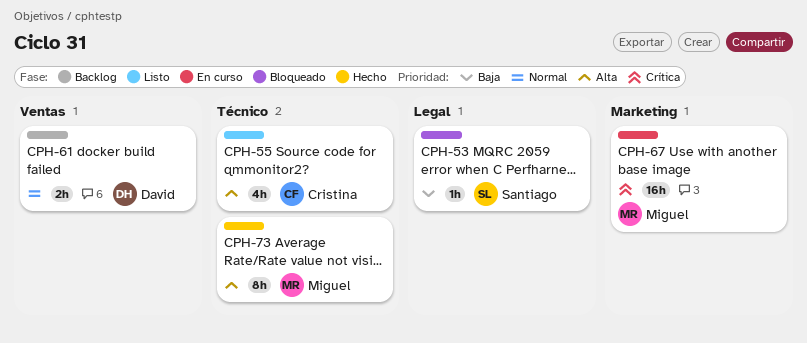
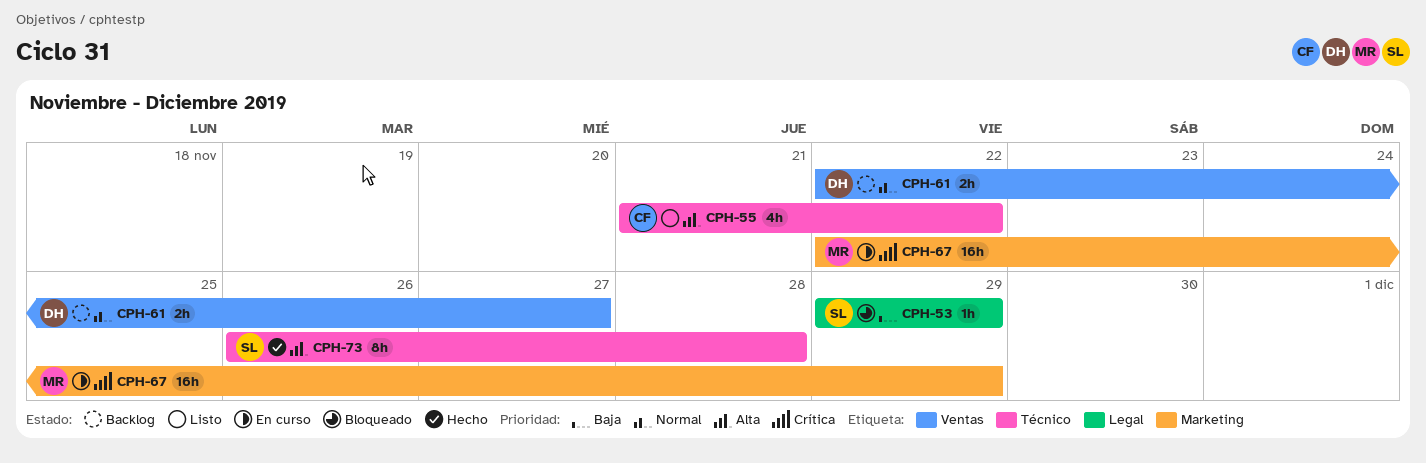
CPH-73, owner: Miguel -> Santiago

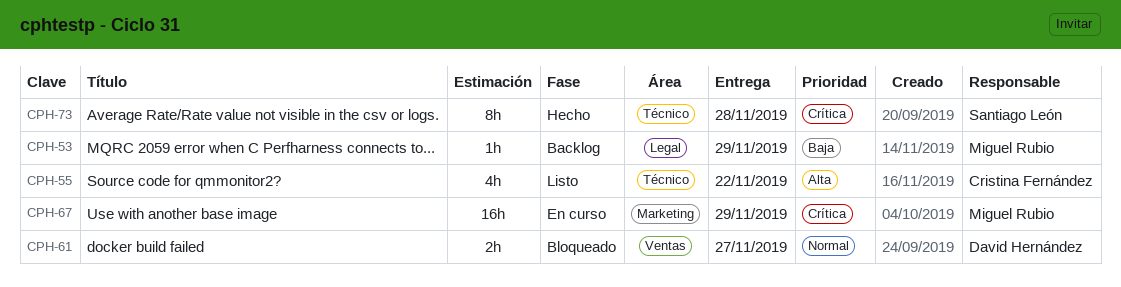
CPH-53, status: Bloqueado -> Backlog
CPH-53, owner: Santiago León -> Miguel Rubio
CPH-61, status: Backlog -> Bloqueado
CPH-73, priority: Alta -> Crítica

